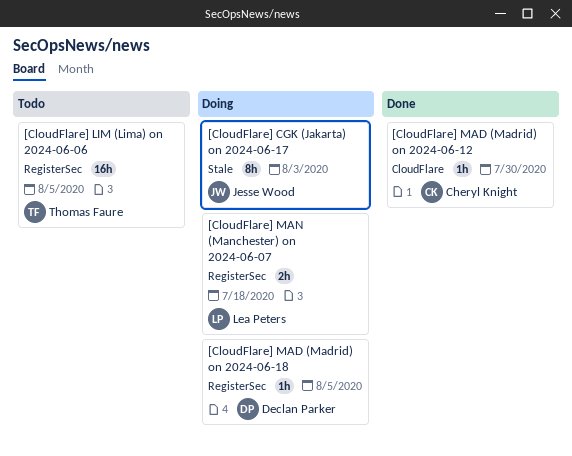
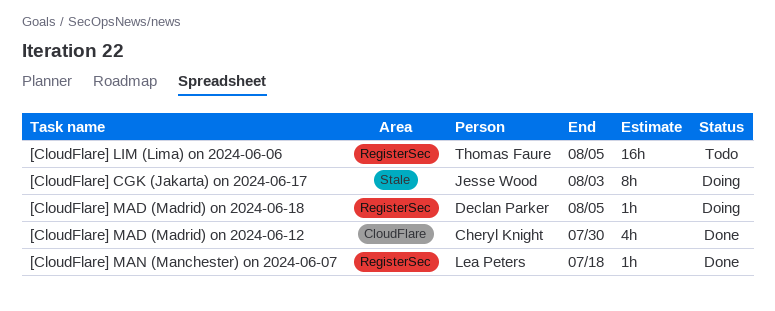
[CloudFlare] MAD (Madrid) on 2024-06-12, estimate: 1h -> 4h
[CloudFlare] MAN (Manchester) on 2024-06-07, status: Doing -> Done
[CloudFlare] MAN (Manchester) on 2024-06-07, estimate: 2h -> 1h

